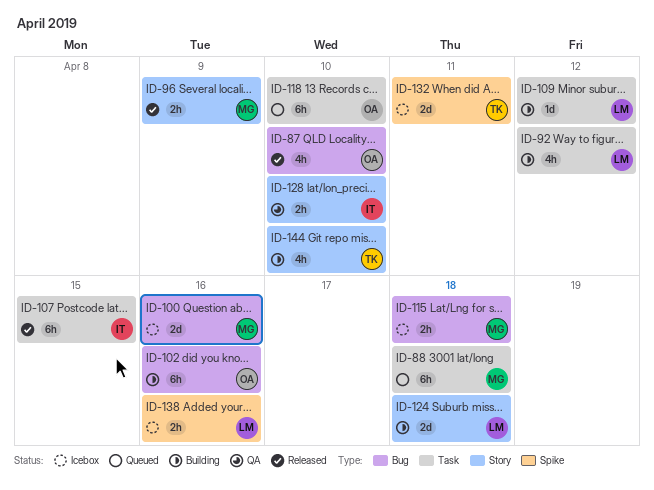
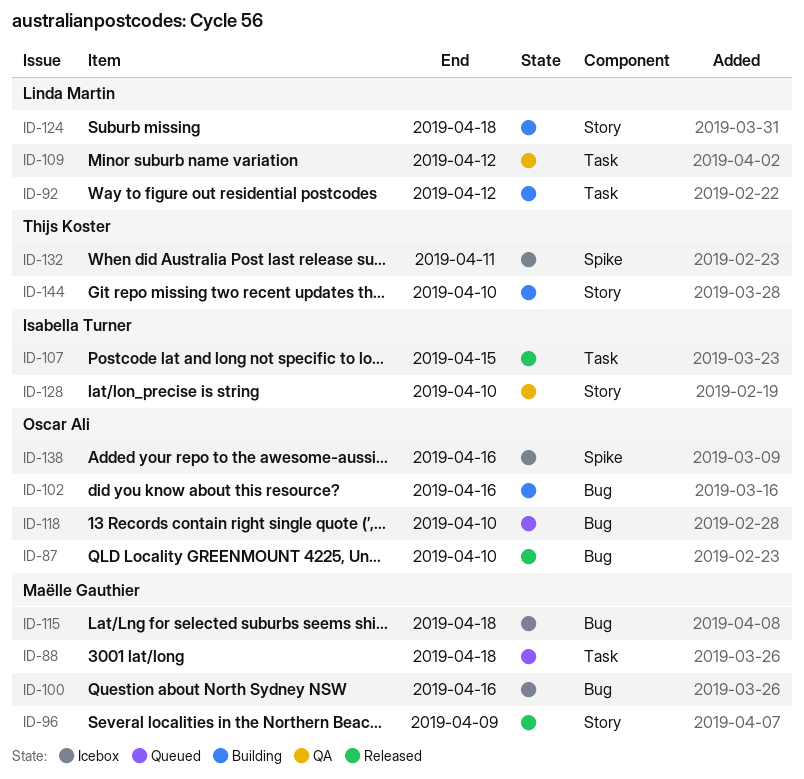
ID-109, status: Building -> QA
ID-118, label: Task -> Bug
ID-138, owner: Linda Martin -> Oscar Ali

